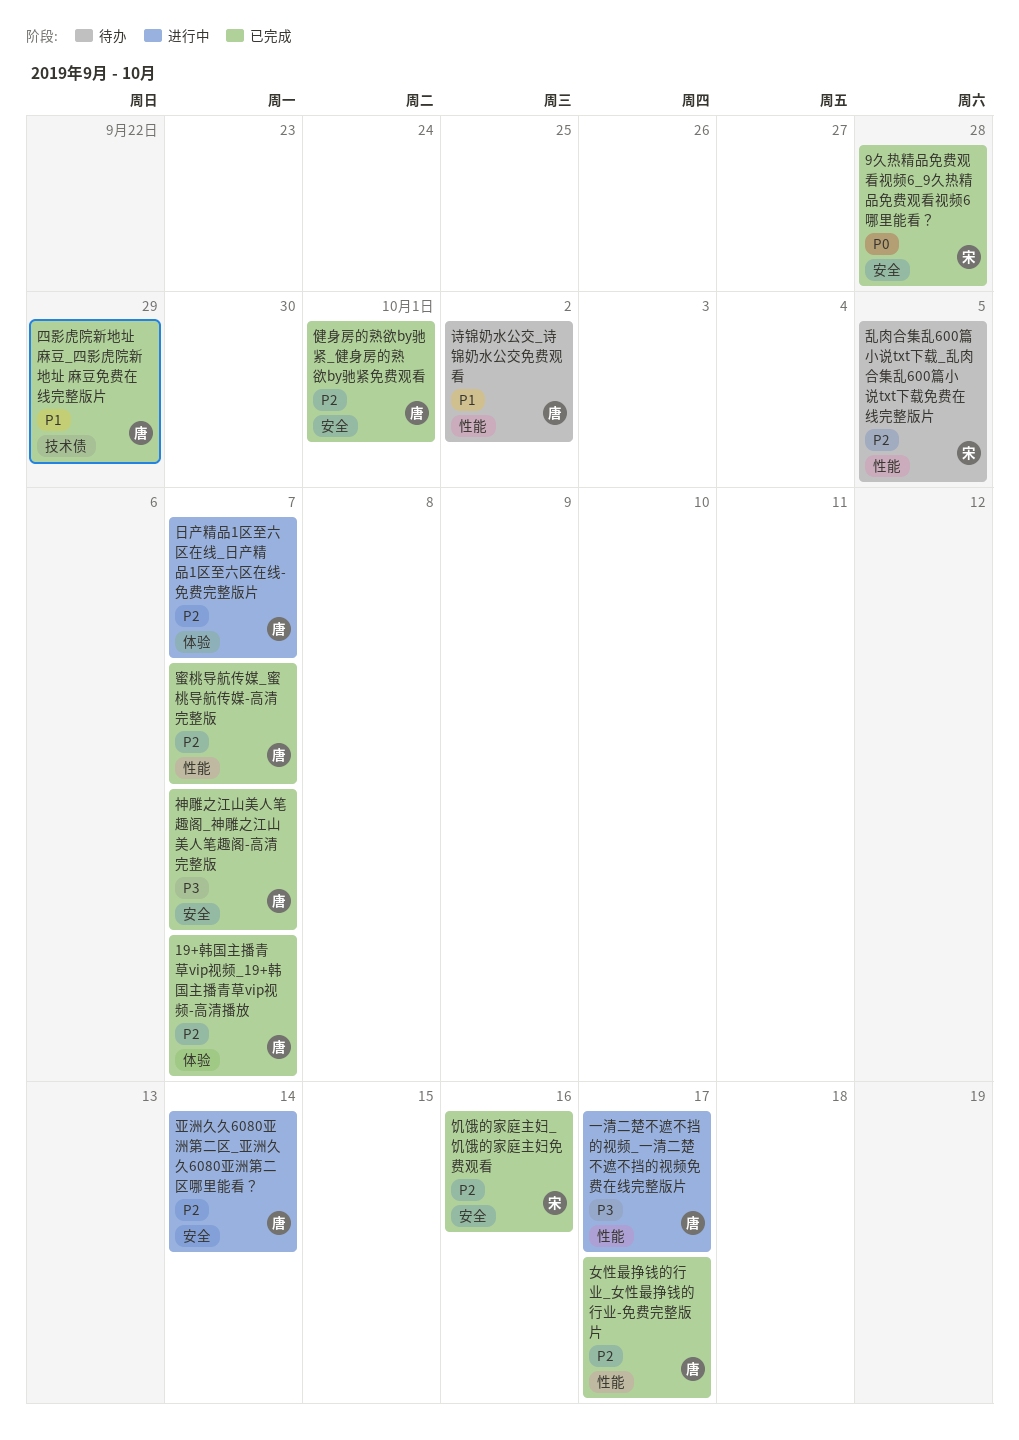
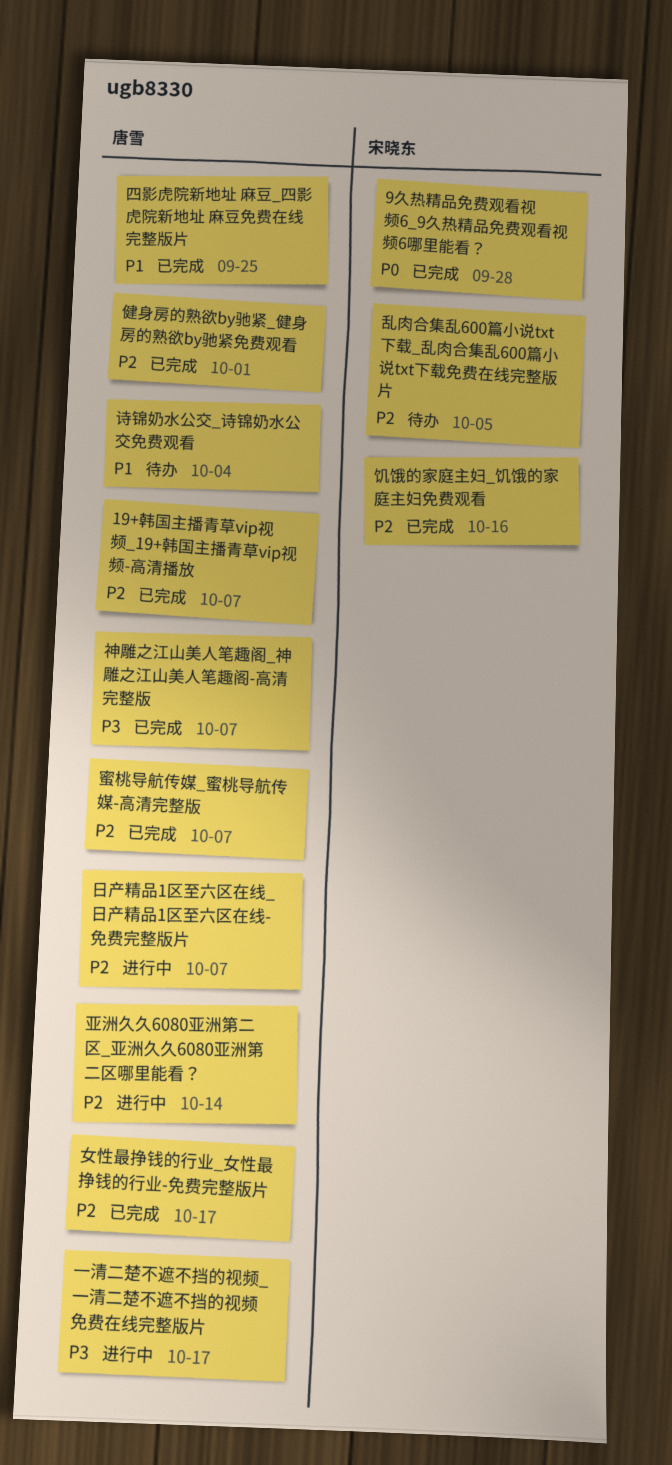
四影虎院新地址 麻豆_四影虎院新地址 麻豆免费在线完整版片, due: Sep 29 -> Sep 25
诗锦奶水公交_诗锦奶水公交免费观看, due: Oct 2 -> Oct 4

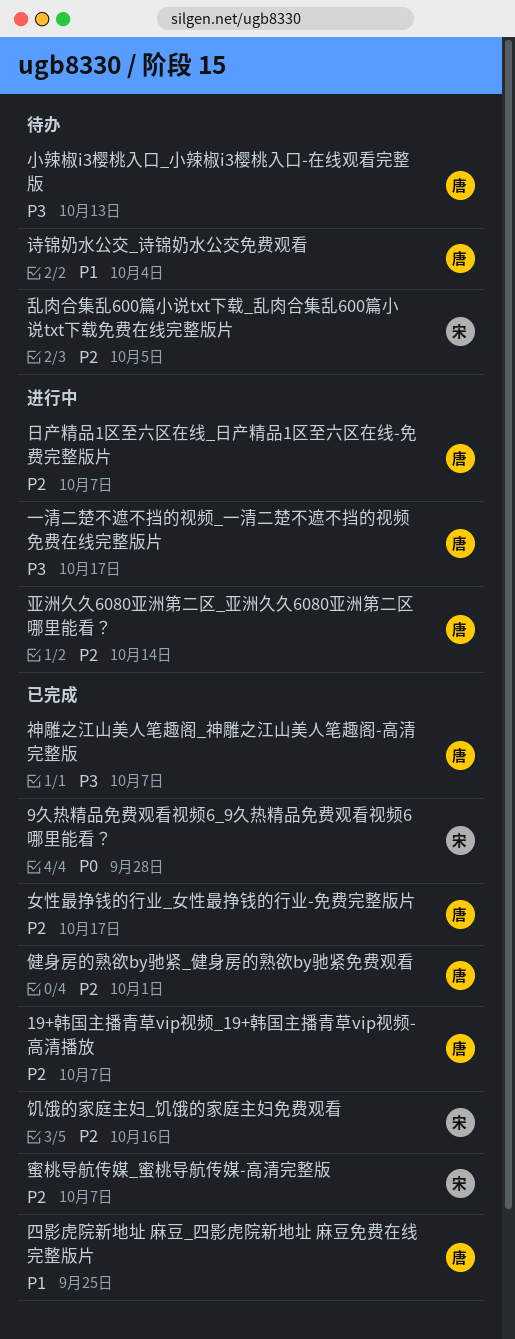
小辣椒i3樱桃入口_小辣椒i3樱桃入口-在线观看完整版: none -> present
蜜桃导航传媒_蜜桃导航传媒-高清完整版, owner: 唐雪 -> 宋晓东

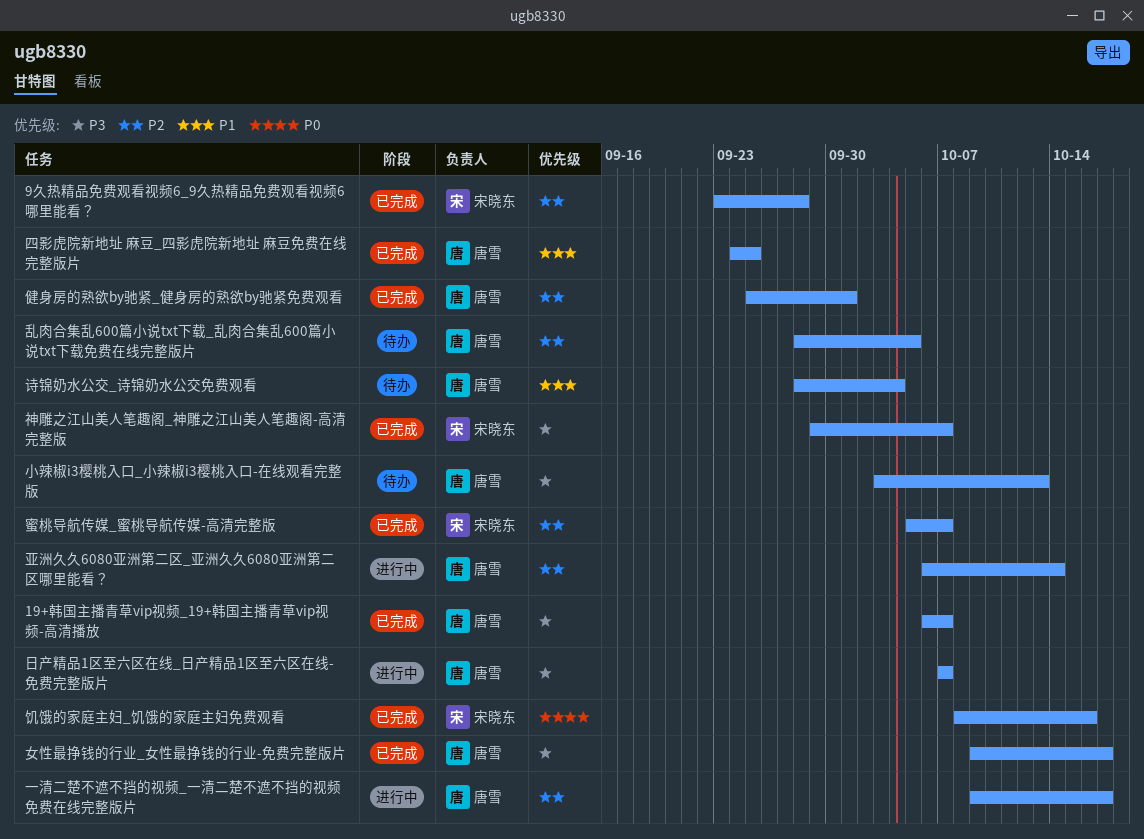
19+韩国主播青草vip视频_19+韩国主播青草vip视频-高清播放, priority: P2 -> P3
9久热精品免费观看视频6_9久热精品免费观看视频6哪里能看？, priority: P0 -> P2
一清二楚不遮不挡的视频_一清二楚不遮不挡的视频免费在线完整版片, priority: P3 -> P2
乱肉合集乱600篇小说txt下载_乱肉合集乱600篇小说txt下载免费在线完整版片, owner: 宋晓东 -> 唐雪
女性最挣钱的行业_女性最挣钱的行业-免费完整版片, priority: P2 -> P3
日产精品1区至六区在线_日产精品1区至六区在线-免费完整版片, priority: P2 -> P3
神雕之江山美人笔趣阁_神雕之江山美人笔趣阁-高清完整版, owner: 唐雪 -> 宋晓东
饥饿的家庭主妇_饥饿的家庭主妇免费观看, priority: P2 -> P0

